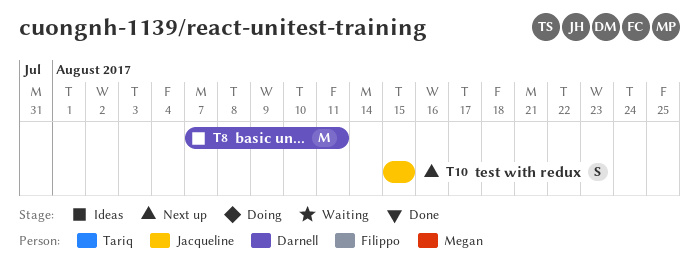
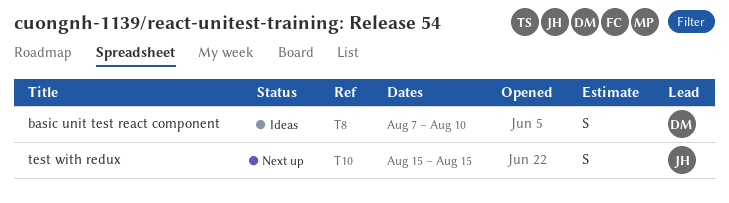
T8, estimate: M -> S
T8, due: Aug 11 -> Aug 10

